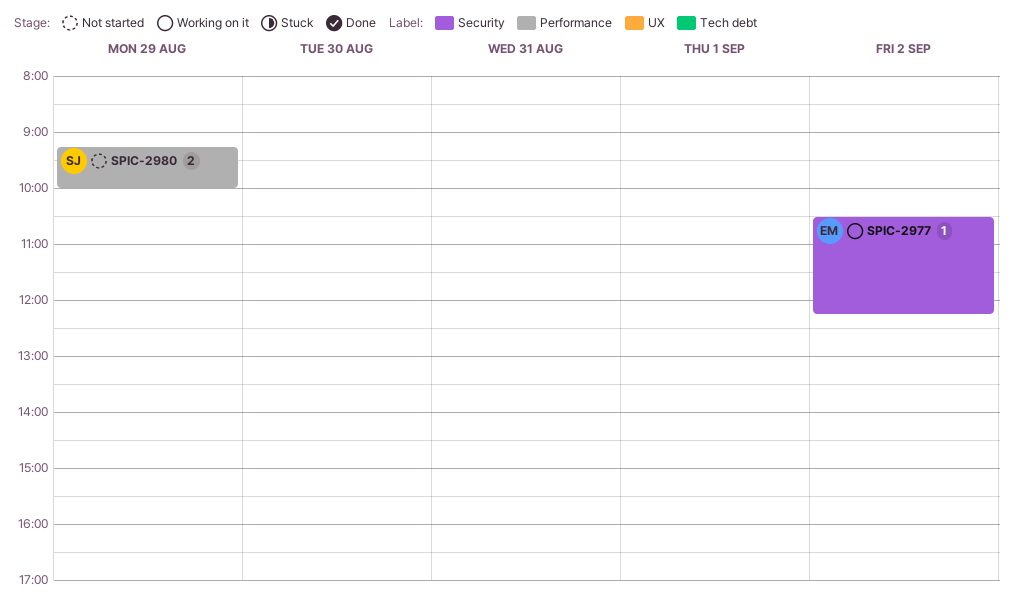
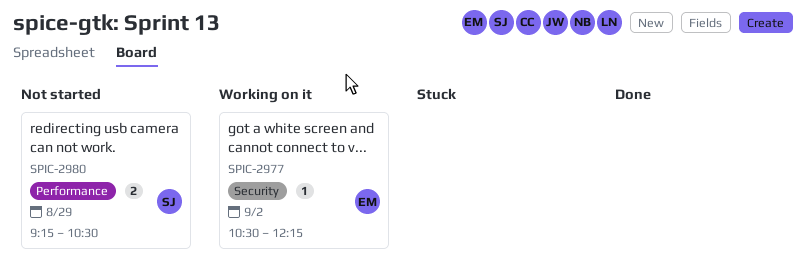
SPIC-2980, ends: 10:00 -> 10:30

